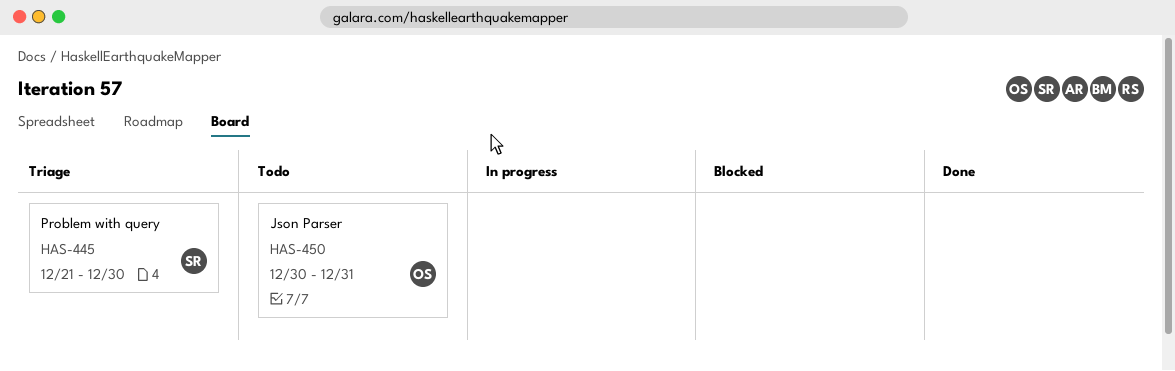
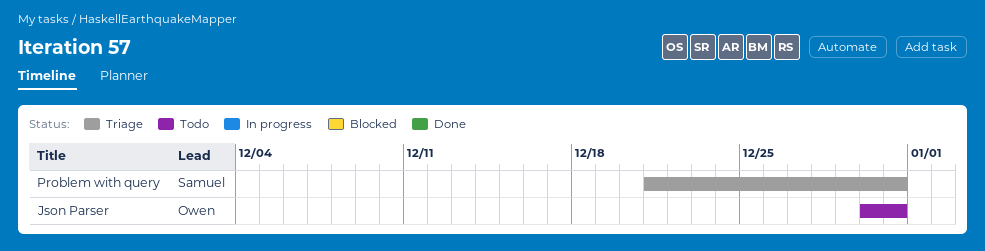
Problem with query, due: Dec 30 -> Dec 31

